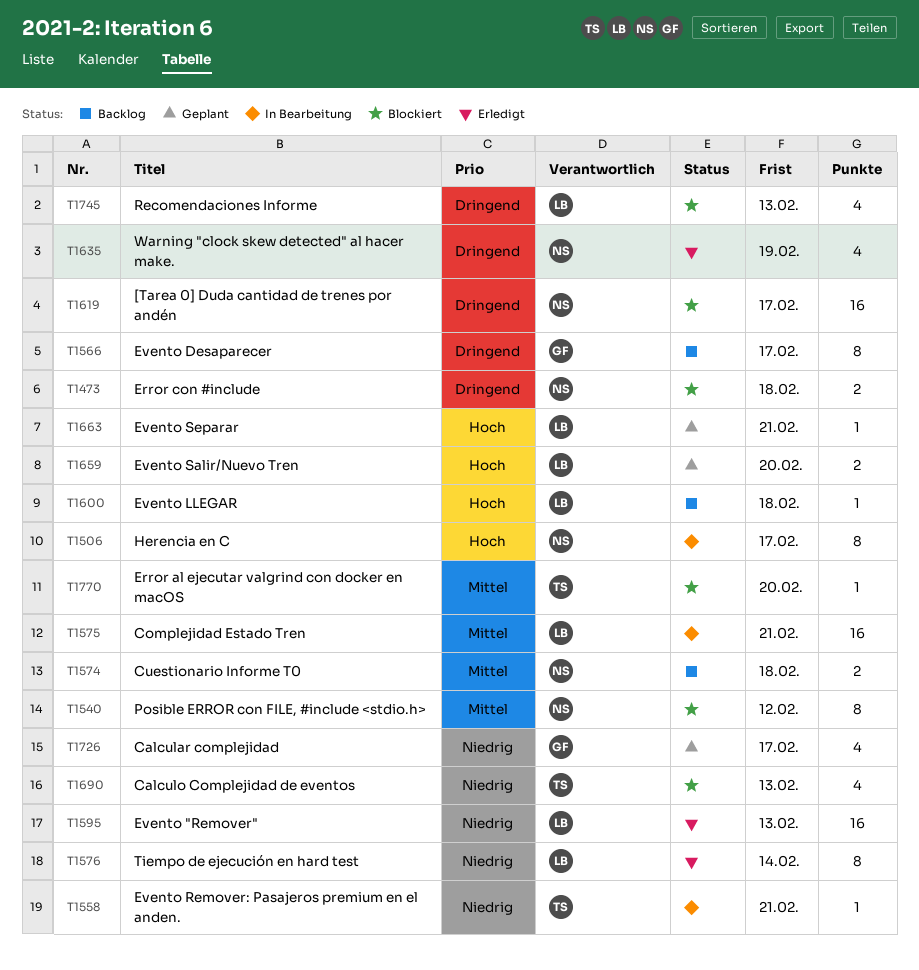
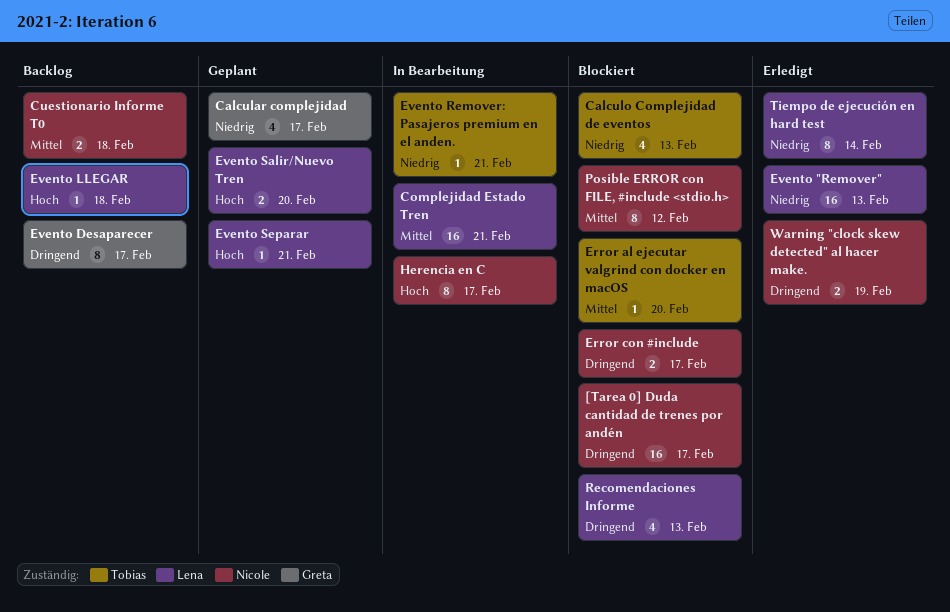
Error con #include, due: Feb 18 -> Feb 17
Warning "clock skew detected" al hacer make., estimate: 4 -> 2

